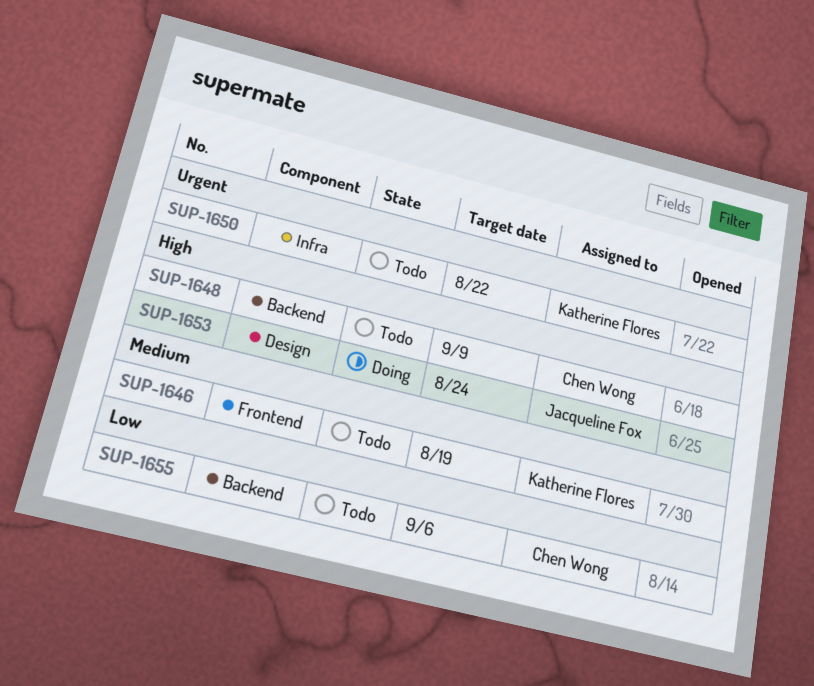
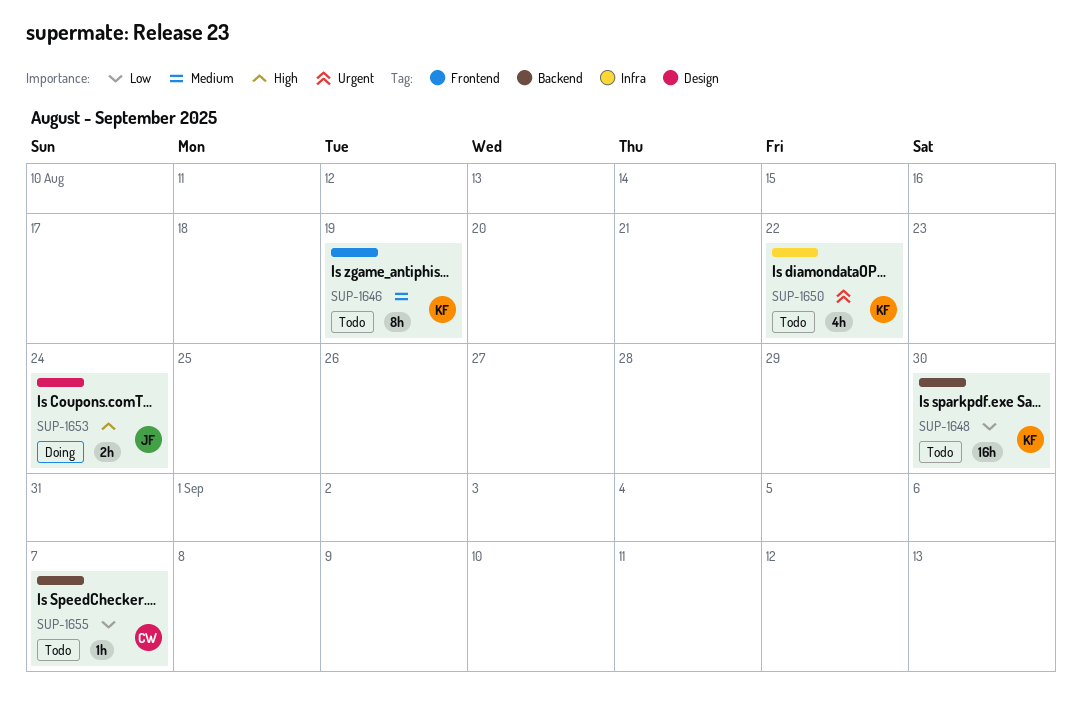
SUP-1648, owner: Chen Wong -> Katherine Flores
SUP-1648, priority: High -> Low
SUP-1648, due: Sep 9 -> Aug 30
SUP-1655, due: Sep 6 -> Sep 7

